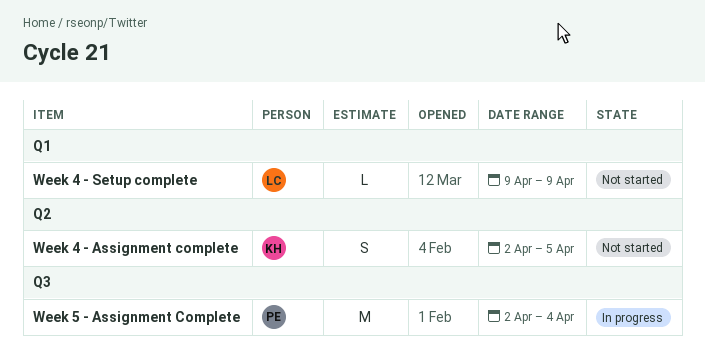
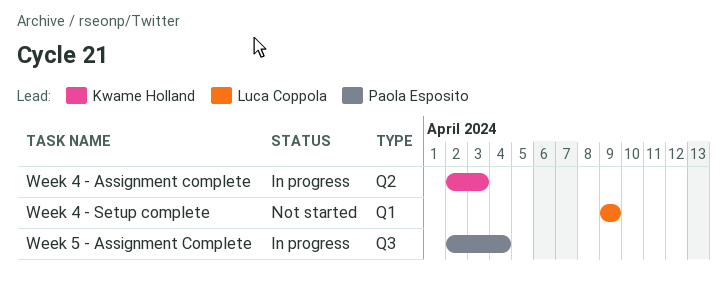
Week 4 - Assignment complete, status: Not started -> In progress
Week 4 - Assignment complete, due: Apr 5 -> Apr 3

